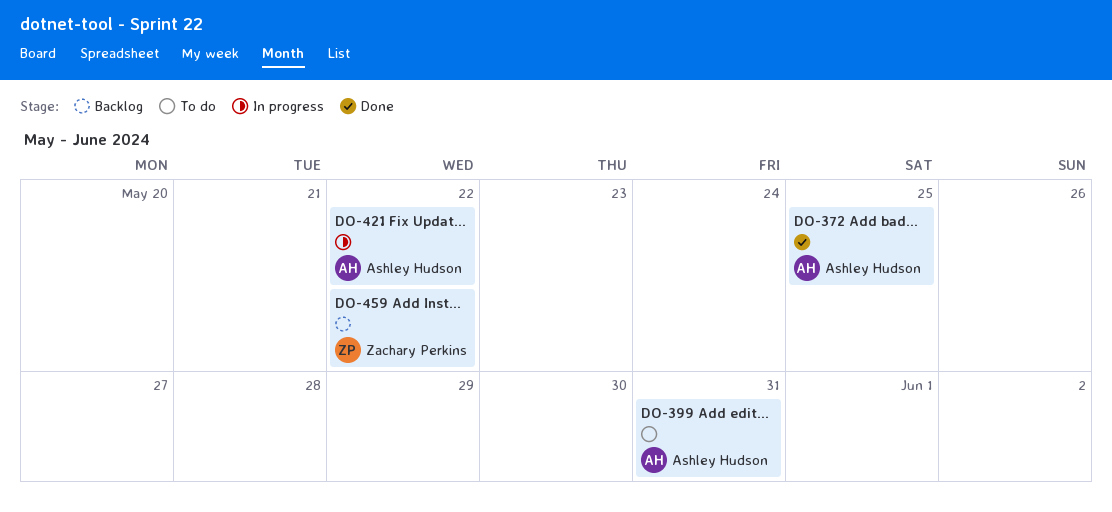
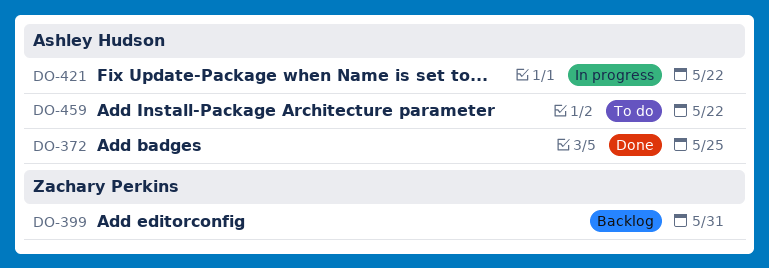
DO-399, status: To do -> Backlog
DO-399, owner: Ashley Hudson -> Zachary Perkins
DO-459, status: Backlog -> To do
DO-459, owner: Zachary Perkins -> Ashley Hudson

